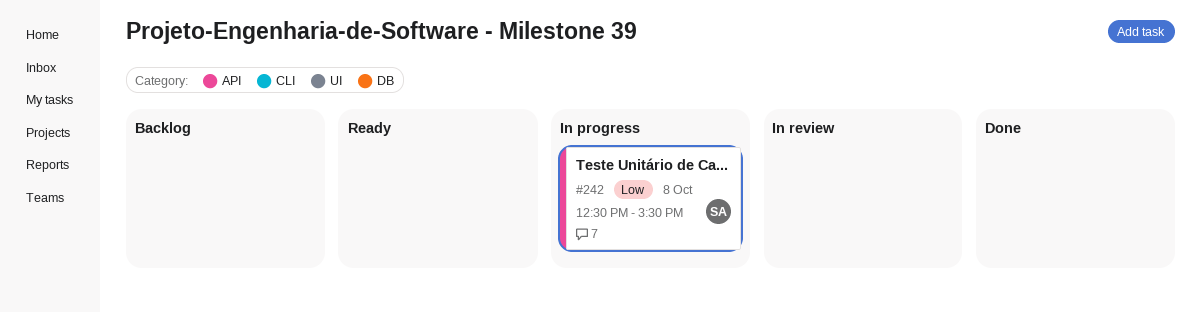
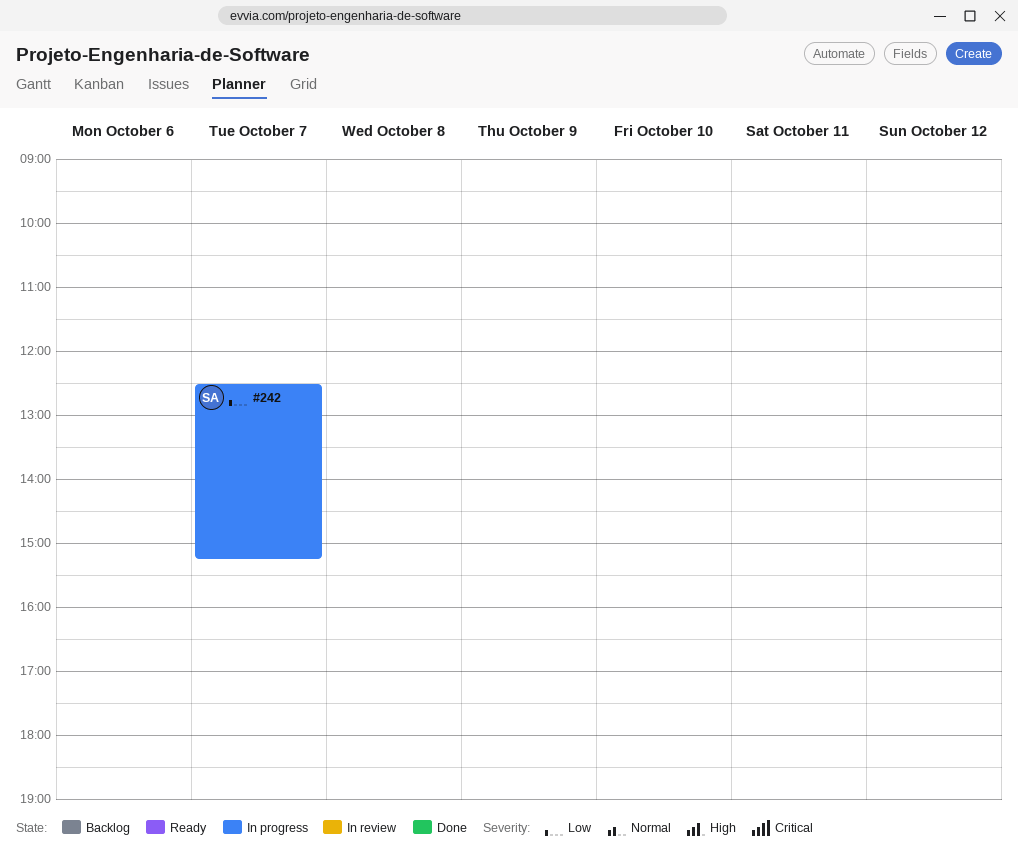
#242, day: Oct 8 -> Oct 7
#242, ends: 15:30 -> 15:15

